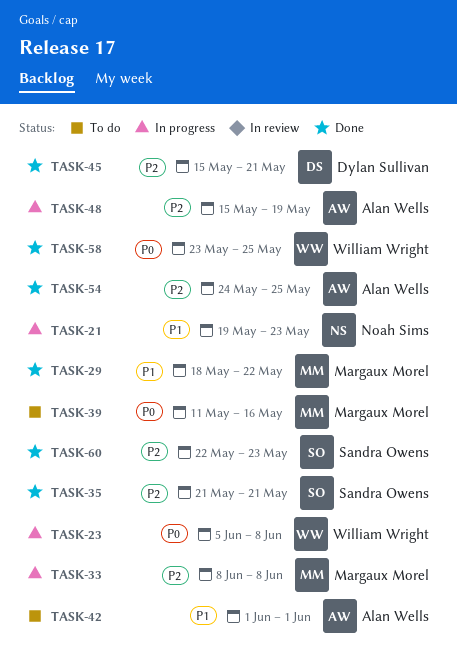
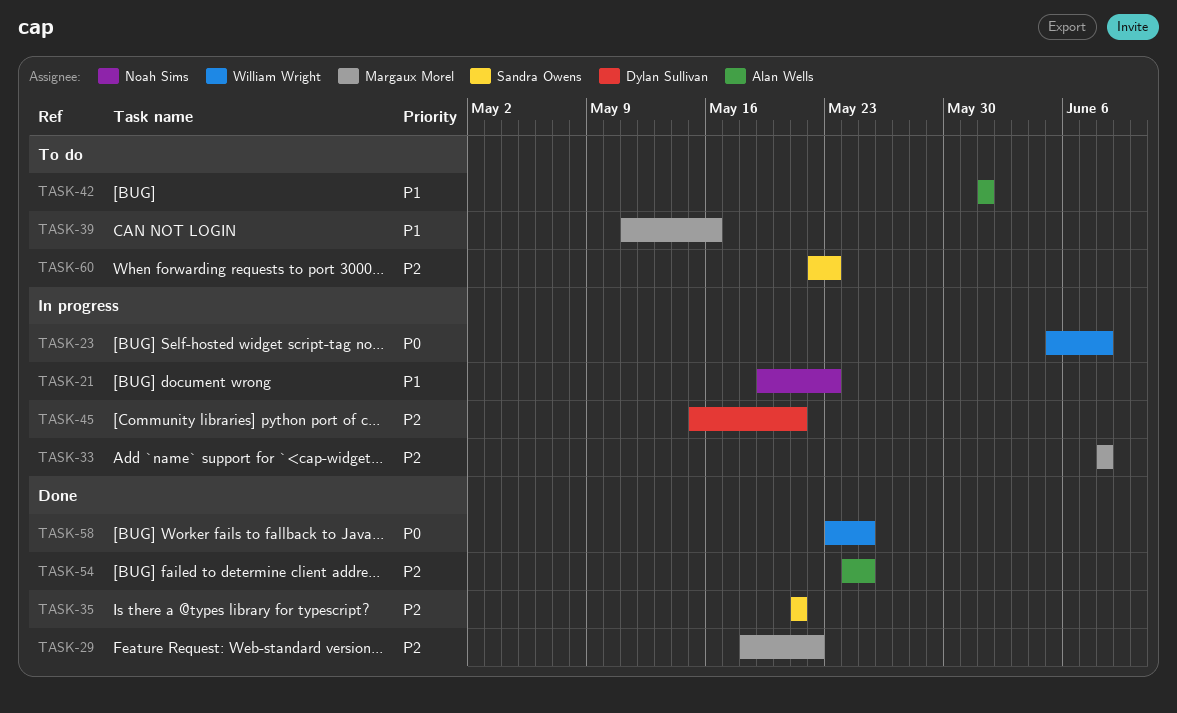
TASK-29, priority: P1 -> P2
TASK-39, priority: P0 -> P1
TASK-45, status: Done -> In progress
TASK-48: present -> none
TASK-60, status: Done -> To do

